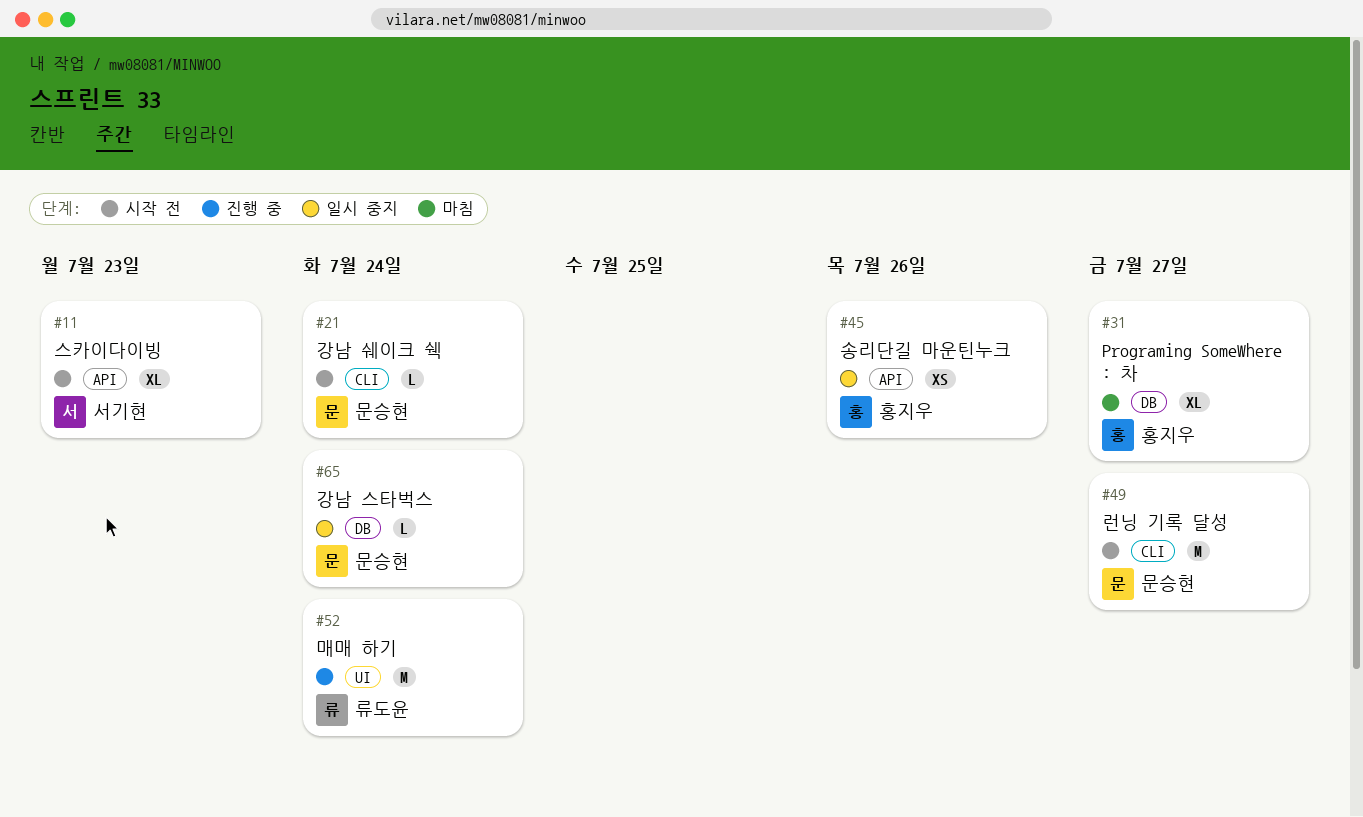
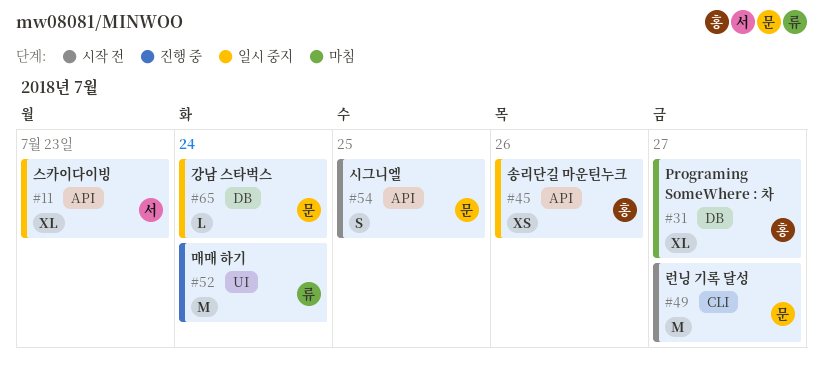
#11, status: 시작 전 -> 일시 중지
#21: present -> none
#54: none -> present

